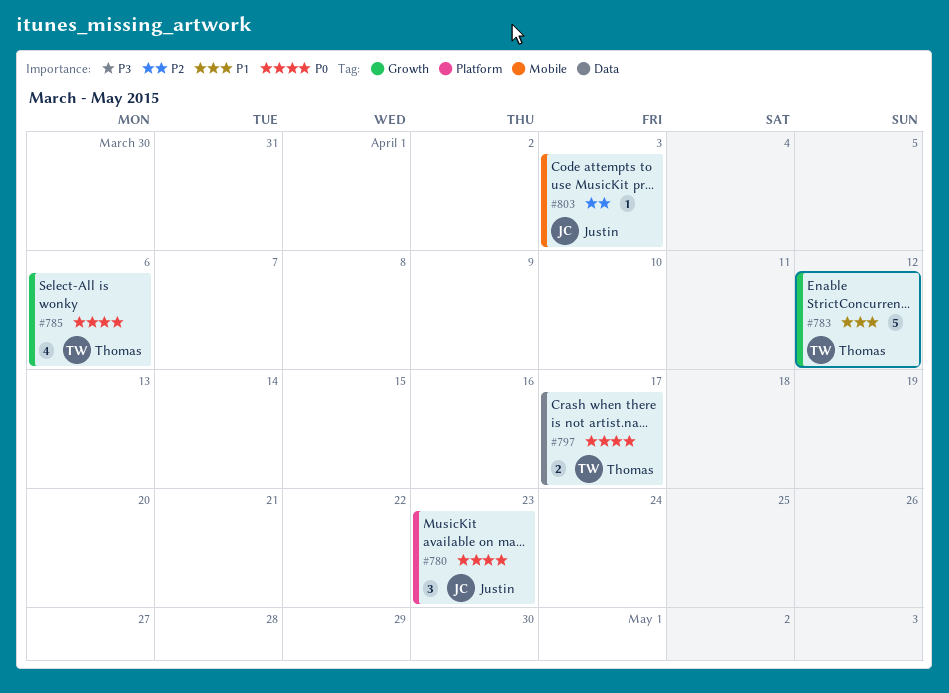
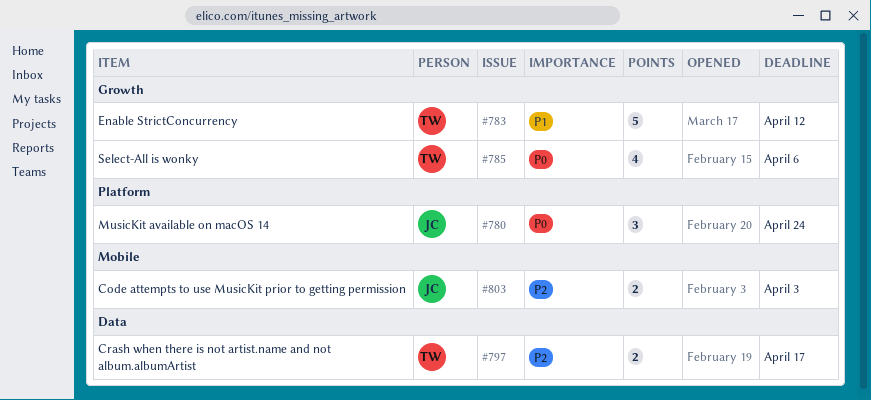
#780, due: Apr 23 -> Apr 24
#797, priority: P0 -> P2
#803, estimate: 1 -> 2

